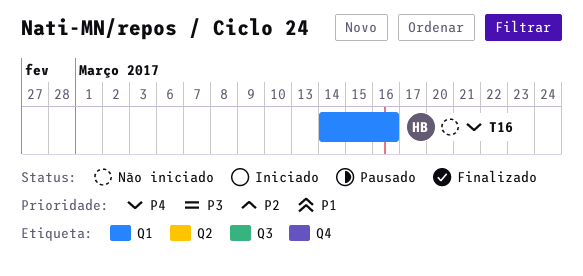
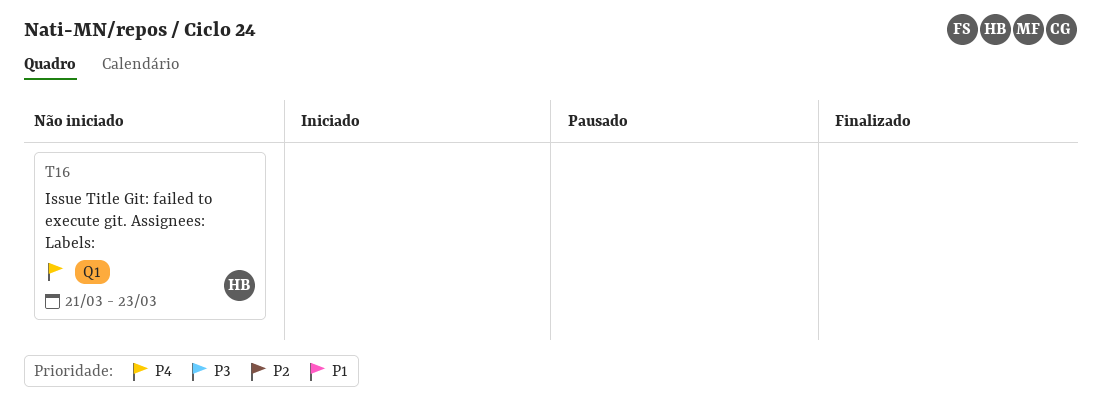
T16, start: Mar 14 -> Mar 21
T16, due: Mar 16 -> Mar 23

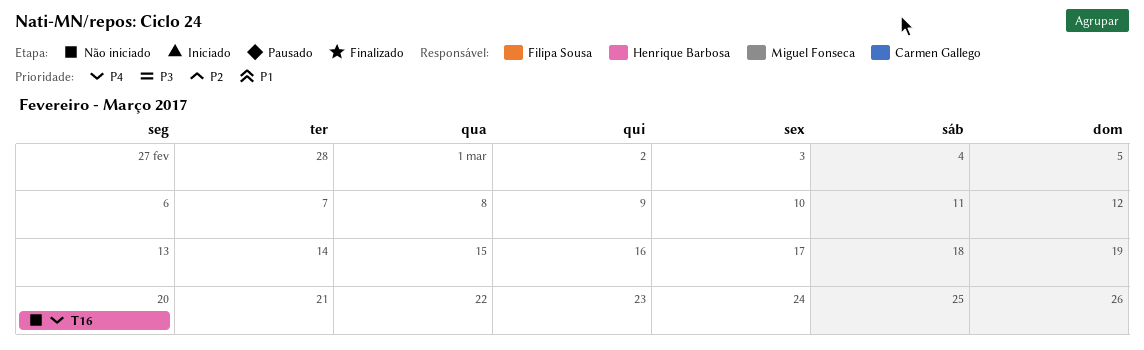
T16, start: Mar 21 -> Mar 20
T16, due: Mar 23 -> Mar 20

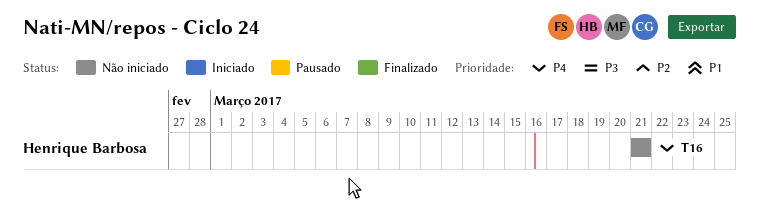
T16, start: Mar 20 -> Mar 21
T16, due: Mar 20 -> Mar 21

